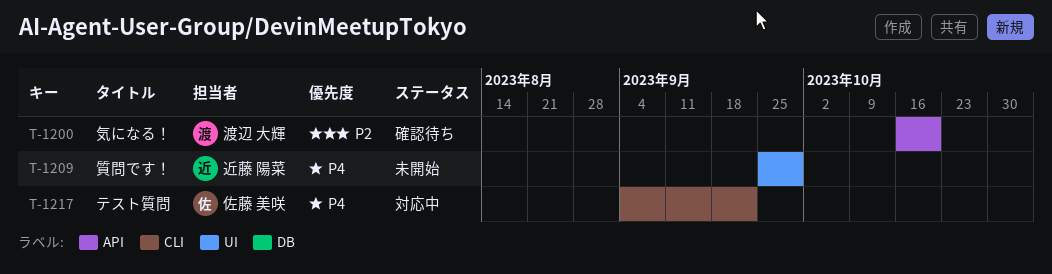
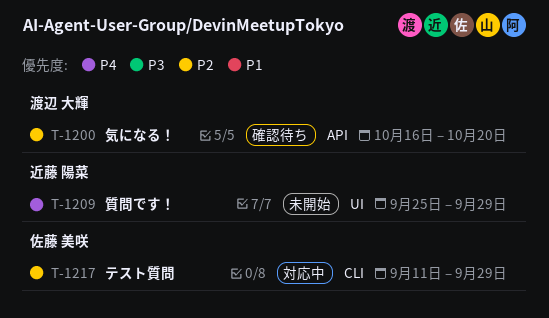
T-1217, priority: P4 -> P2
T-1217, start: Sep 4 -> Sep 11
T-1217, due: Sep 22 -> Sep 29

